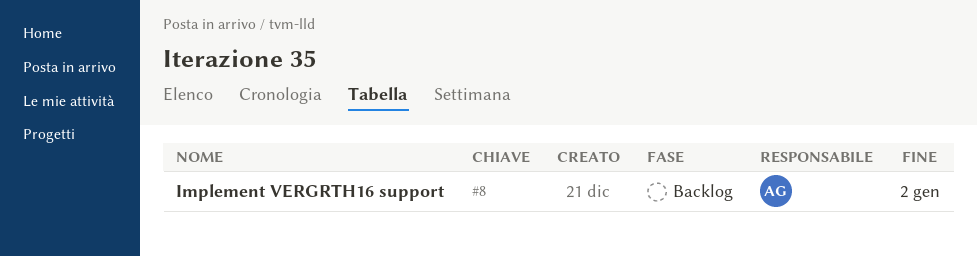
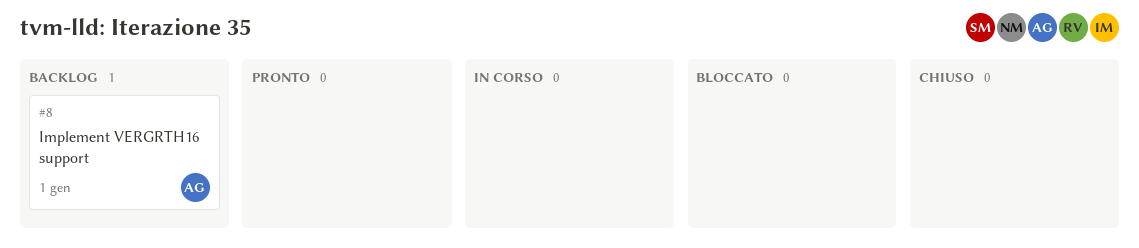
#8, due: Jan 2 -> Jan 1

